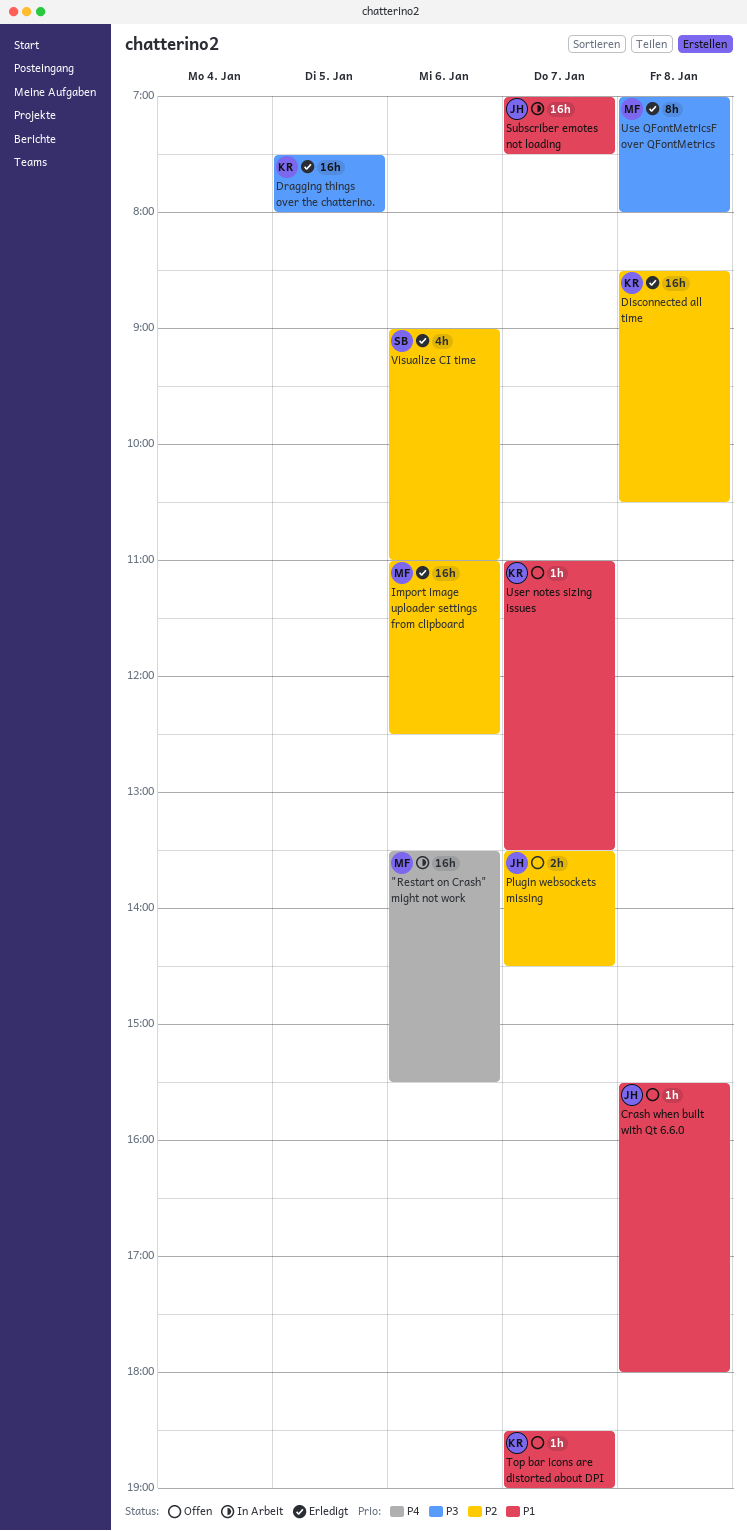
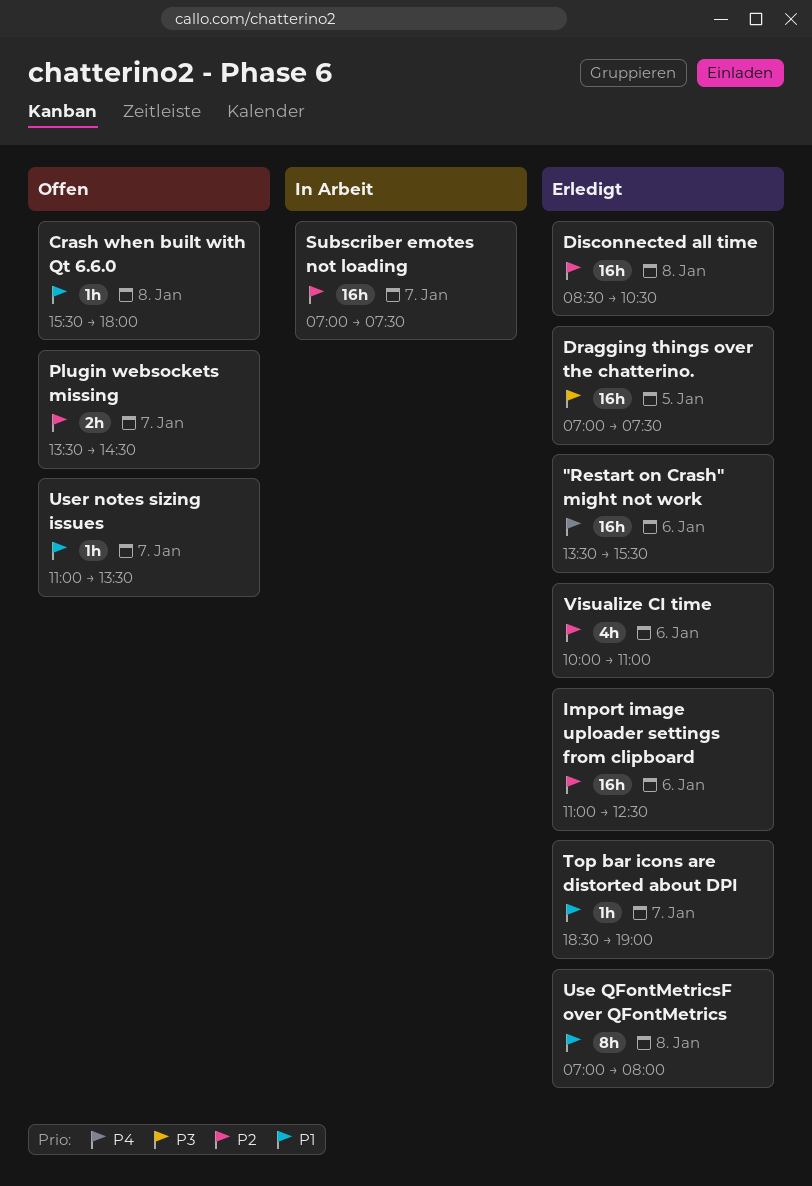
"Restart on Crash" might not work, status: In Arbeit -> Erledigt
Dragging things over the chatterino., begins: 07:30 -> 07:00
Dragging things over the chatterino., ends: 08:00 -> 07:30
Subscriber emotes not loading, priority: P1 -> P2
Top bar icons are distorted about DPI, status: Offen -> Erledigt
Use QFontMetricsF over QFontMetrics, priority: P3 -> P1
Visualize CI time, begins: 09:00 -> 10:00

